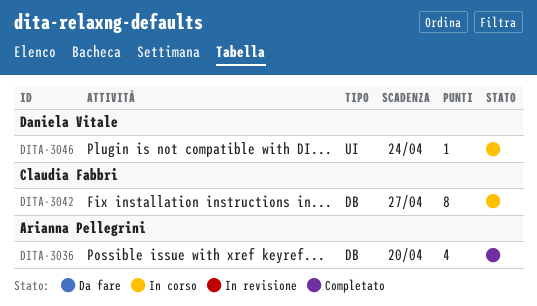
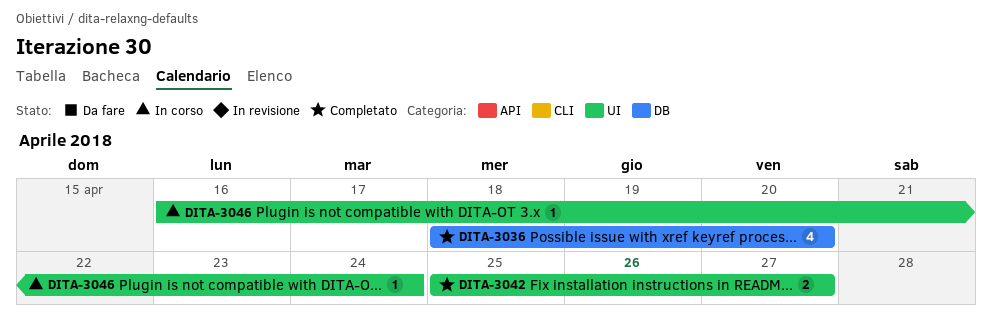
DITA-3042, status: In corso -> Completato
DITA-3042, label: DB -> UI
DITA-3042, estimate: 8 -> 2

